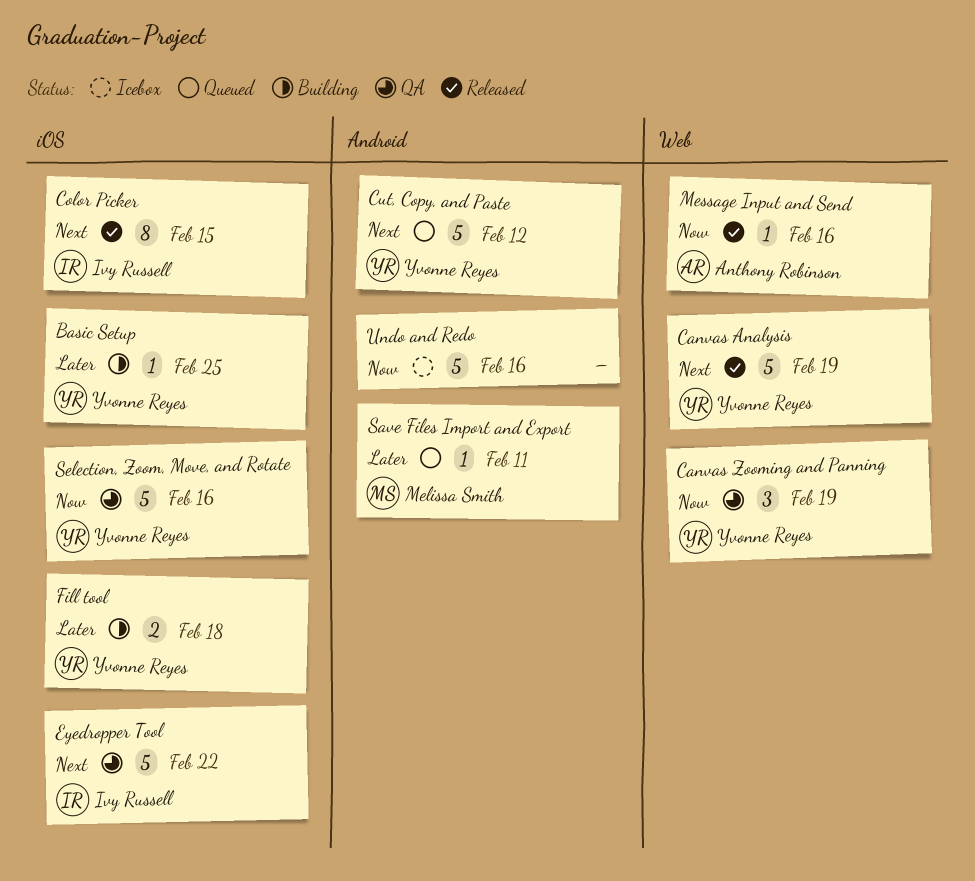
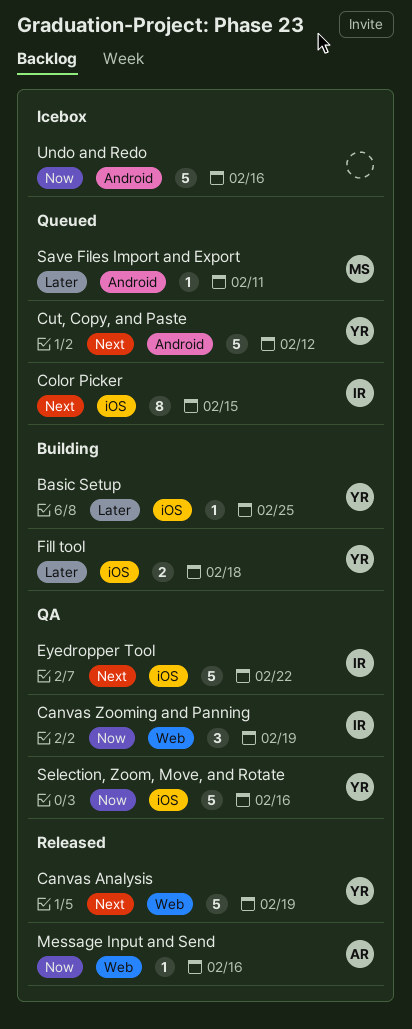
Canvas Zooming and Panning, owner: Yvonne Reyes -> Ivy Russell
Color Picker, status: Released -> Queued

